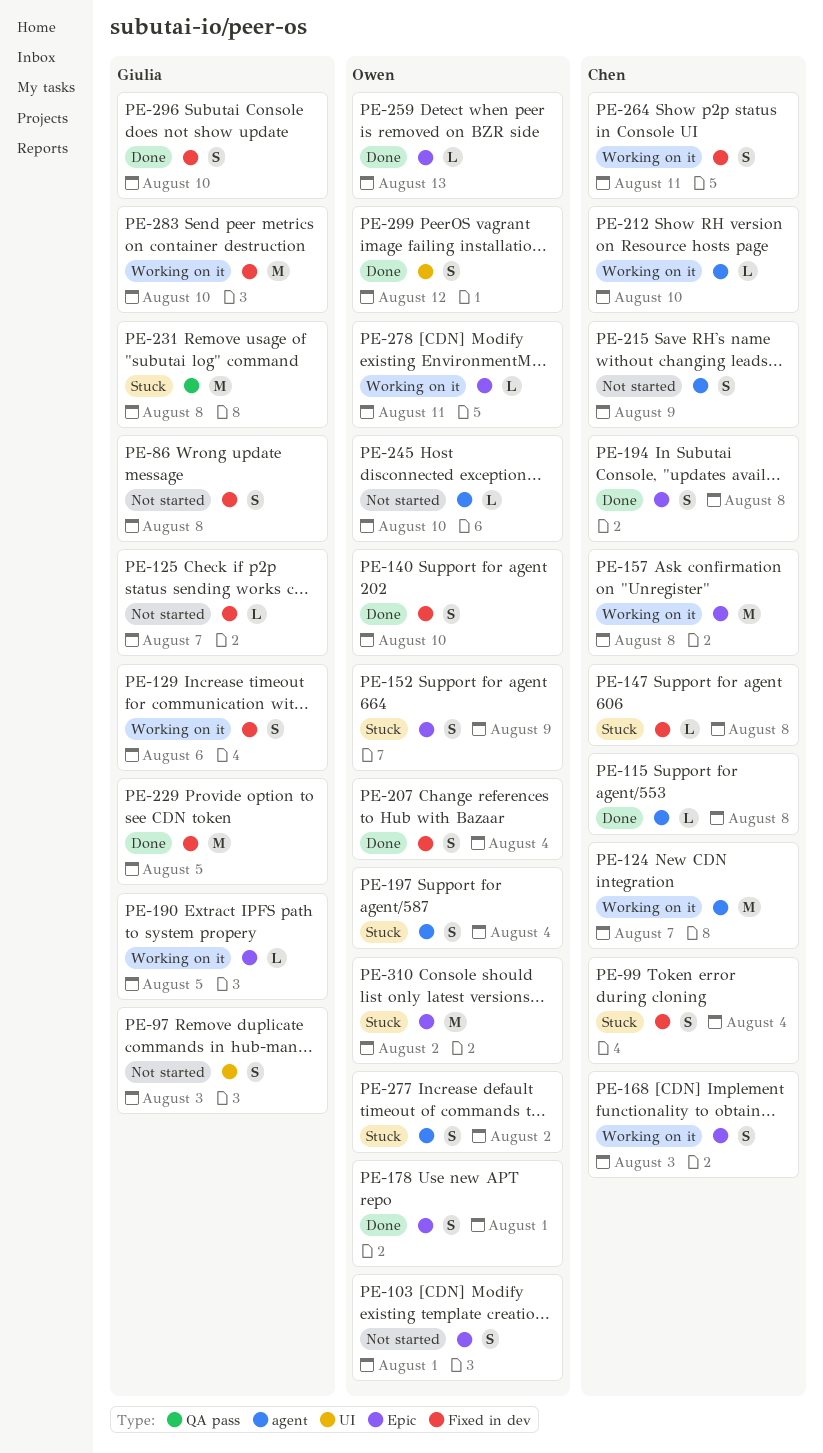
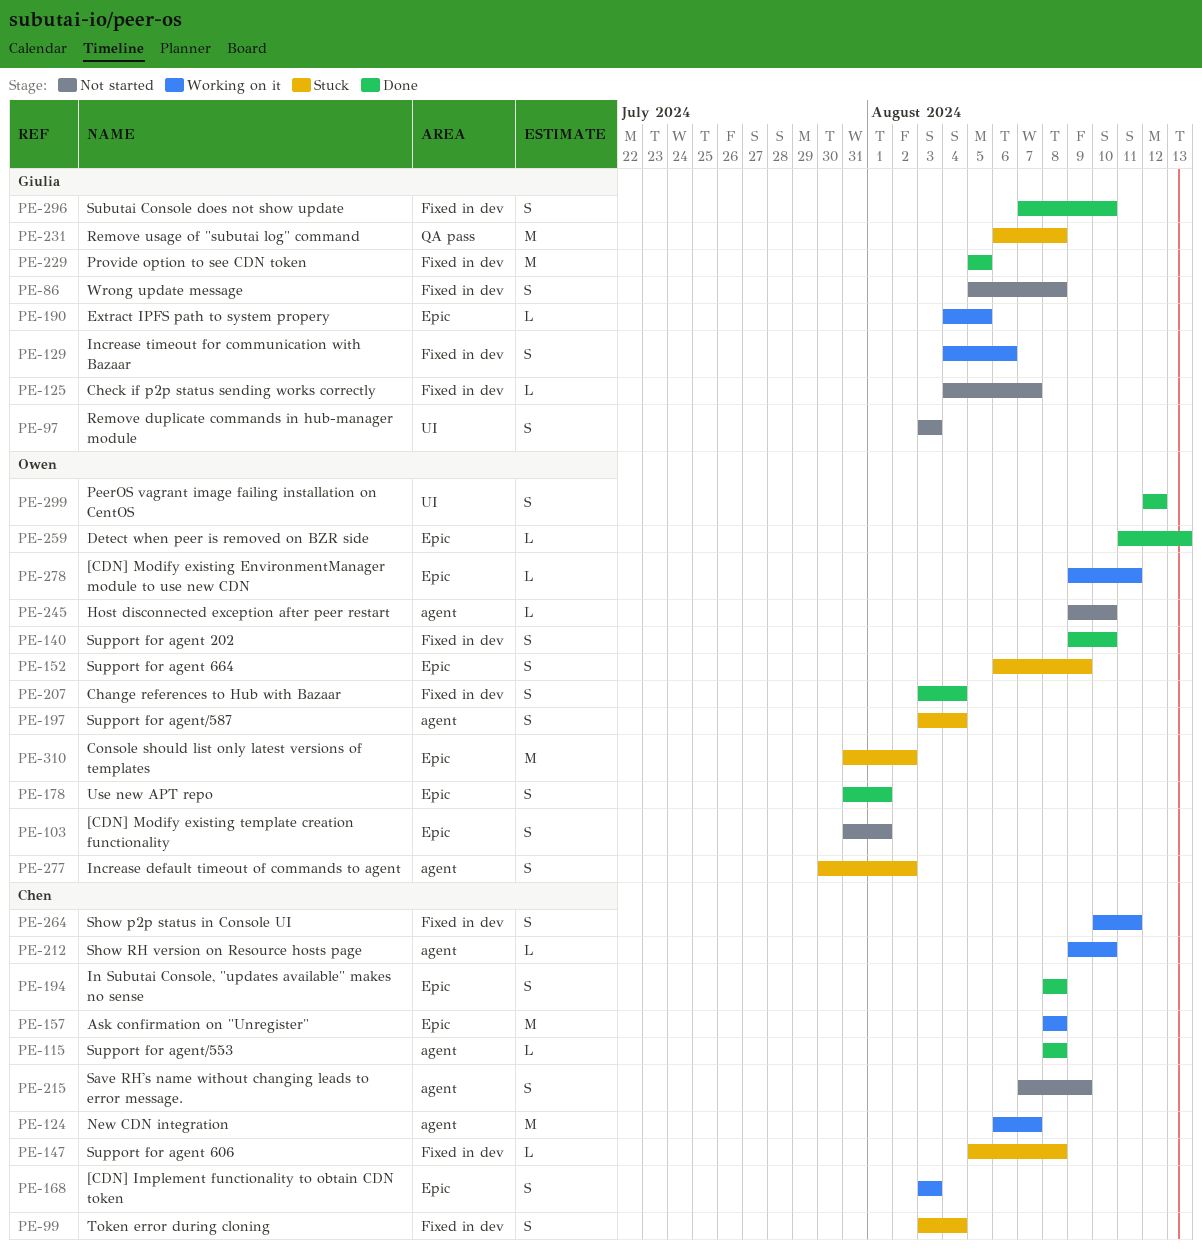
PE-283: present -> none

